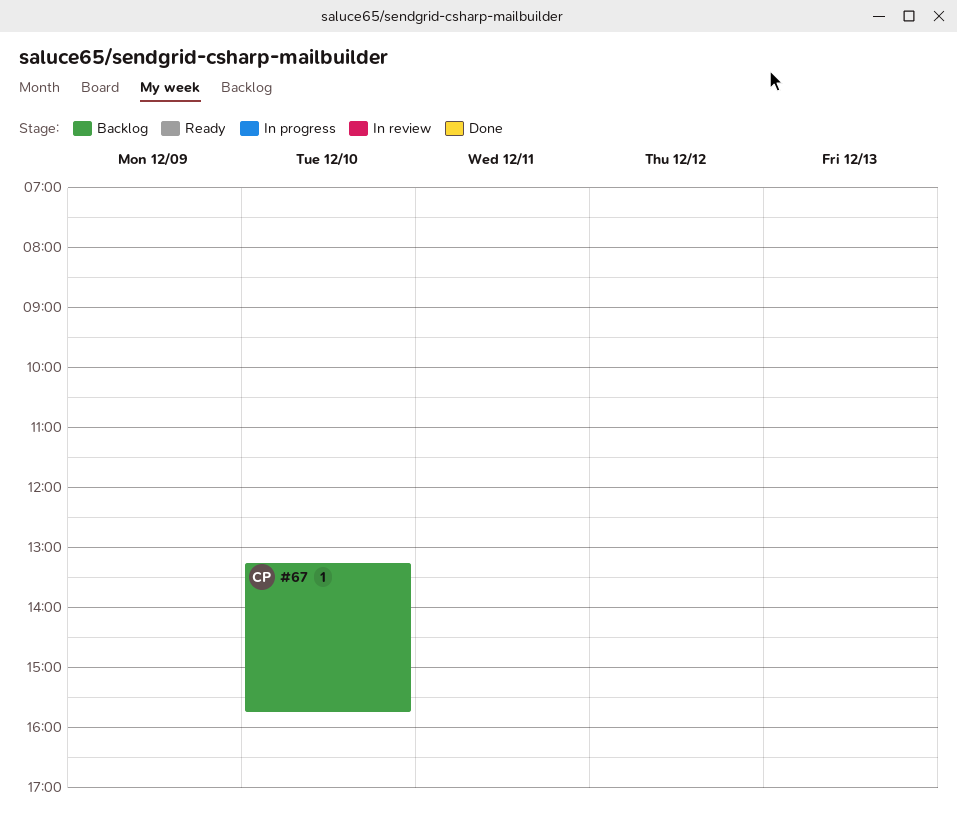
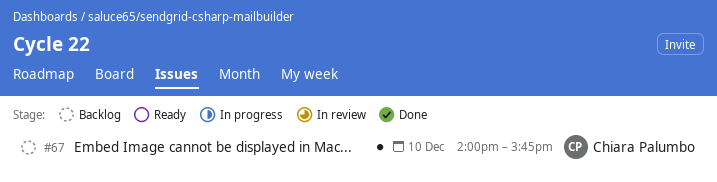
#67, begins: 13:15 -> 14:00

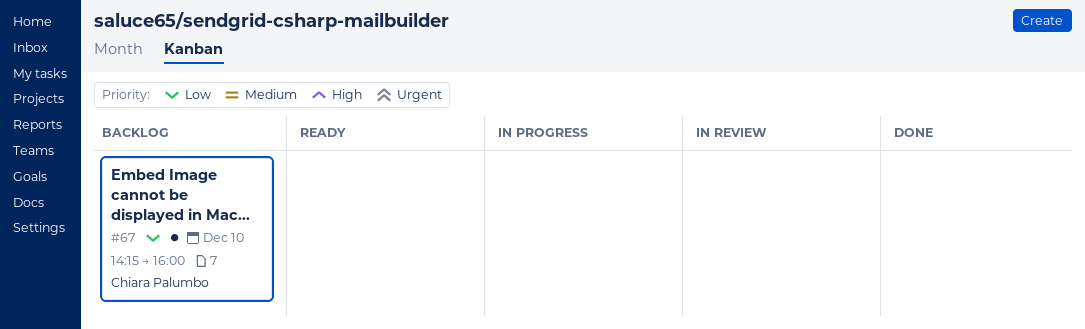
#67, begins: 14:00 -> 14:15
#67, ends: 15:45 -> 16:00

